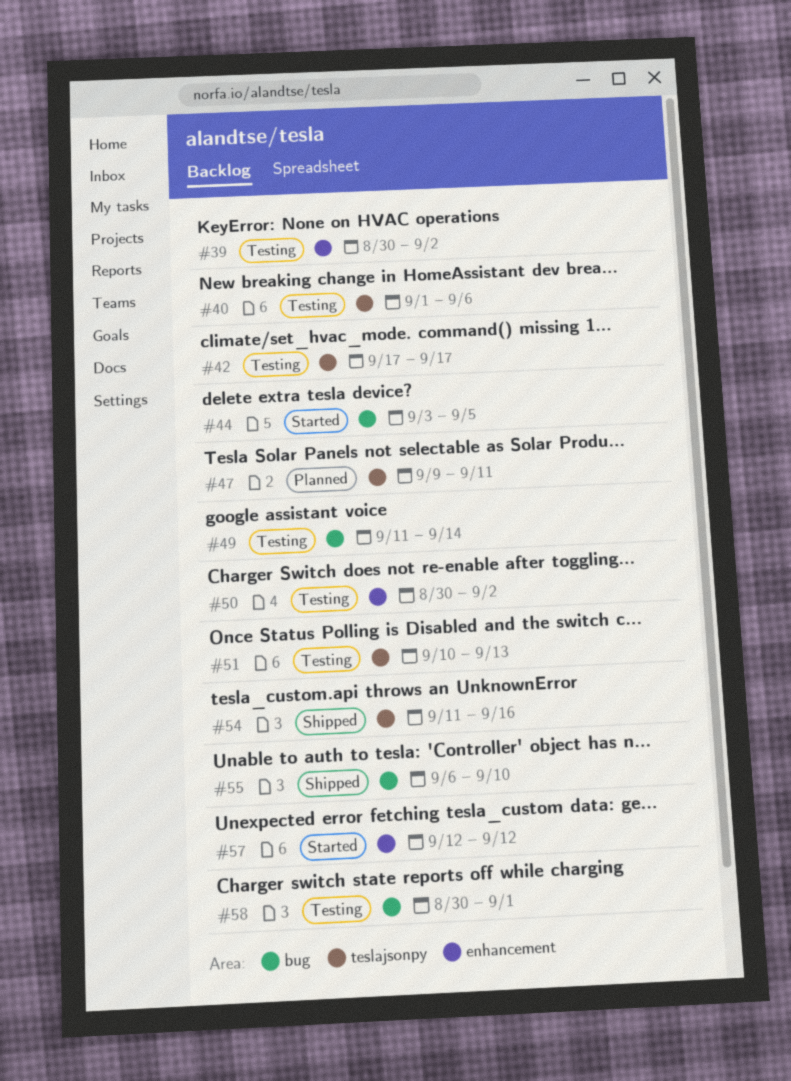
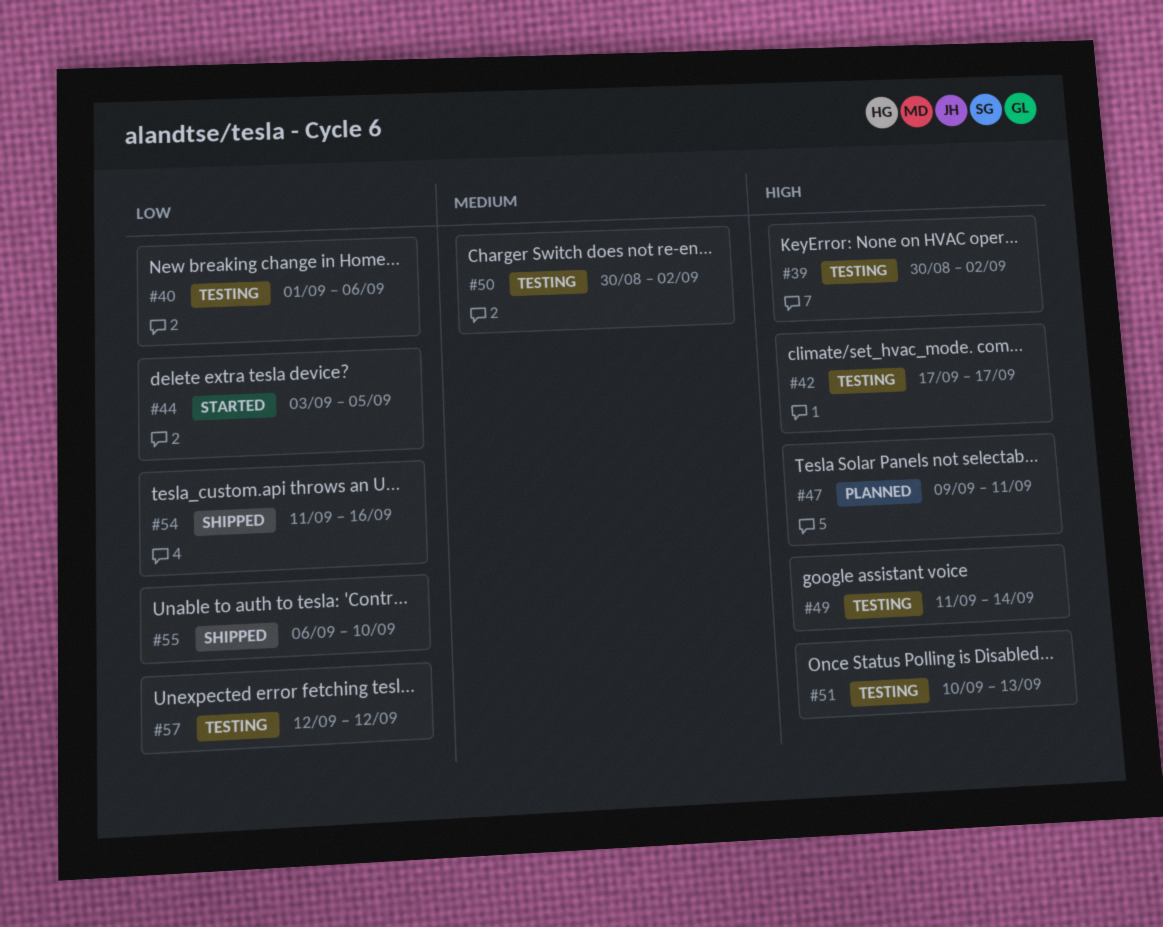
#57, status: Started -> Testing
#58: present -> none

